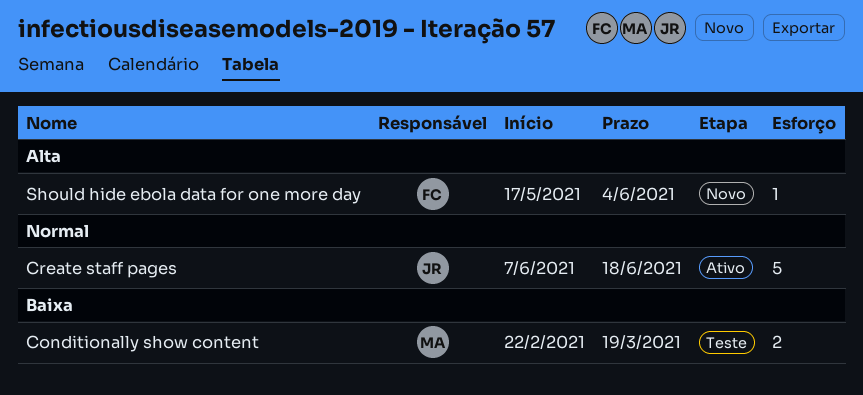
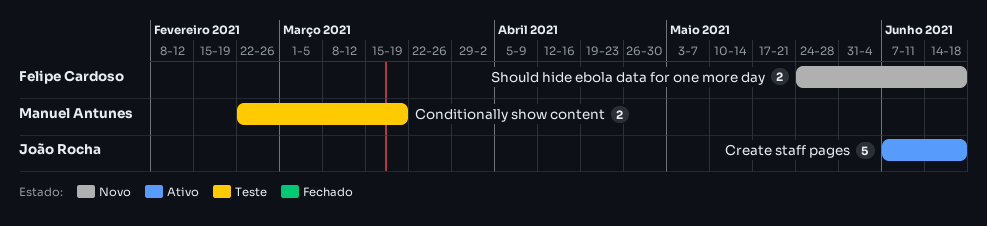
Should hide ebola data for one more day, estimate: 1 -> 2
Should hide ebola data for one more day, start: May 17 -> May 24
Should hide ebola data for one more day, due: Jun 4 -> Jun 18

